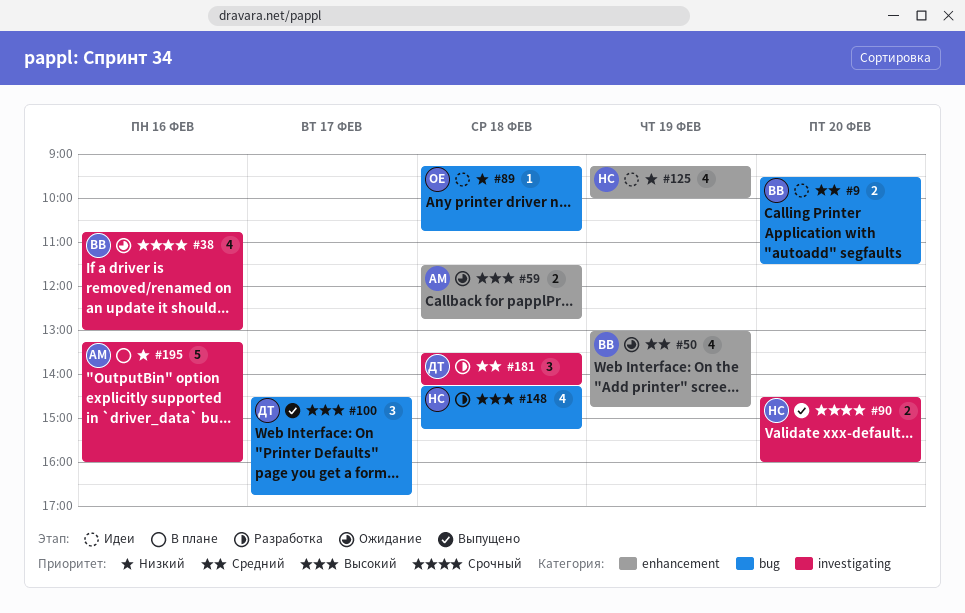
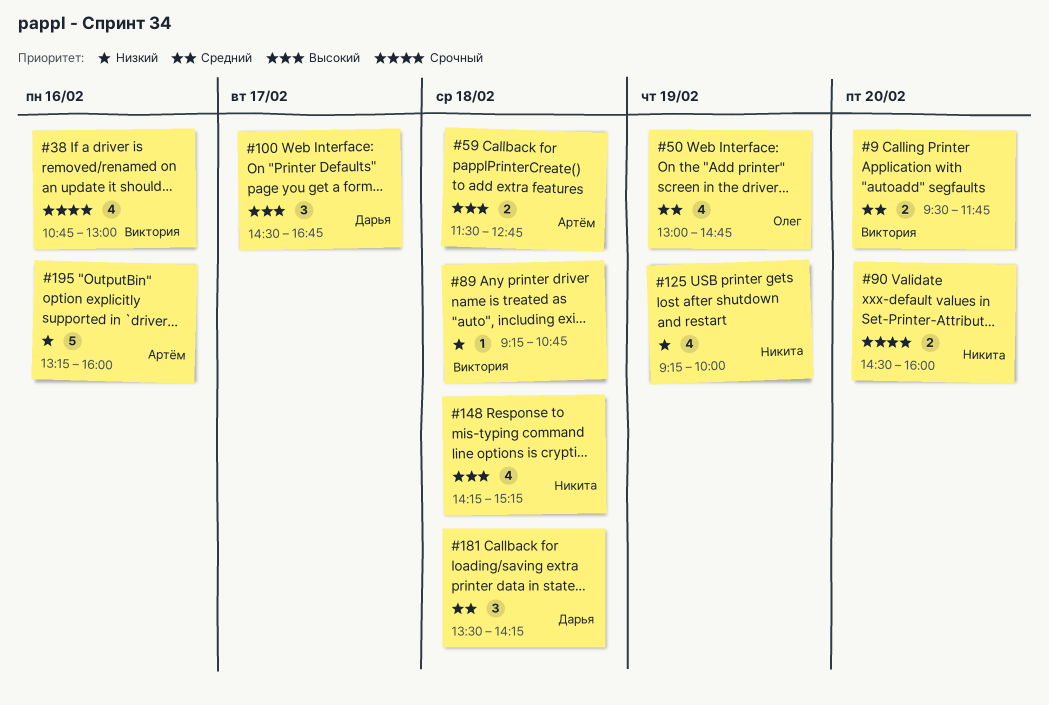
#9, ends: 11:30 -> 11:45
#50, owner: Виктория -> Олег
#89, owner: Олег -> Виктория

